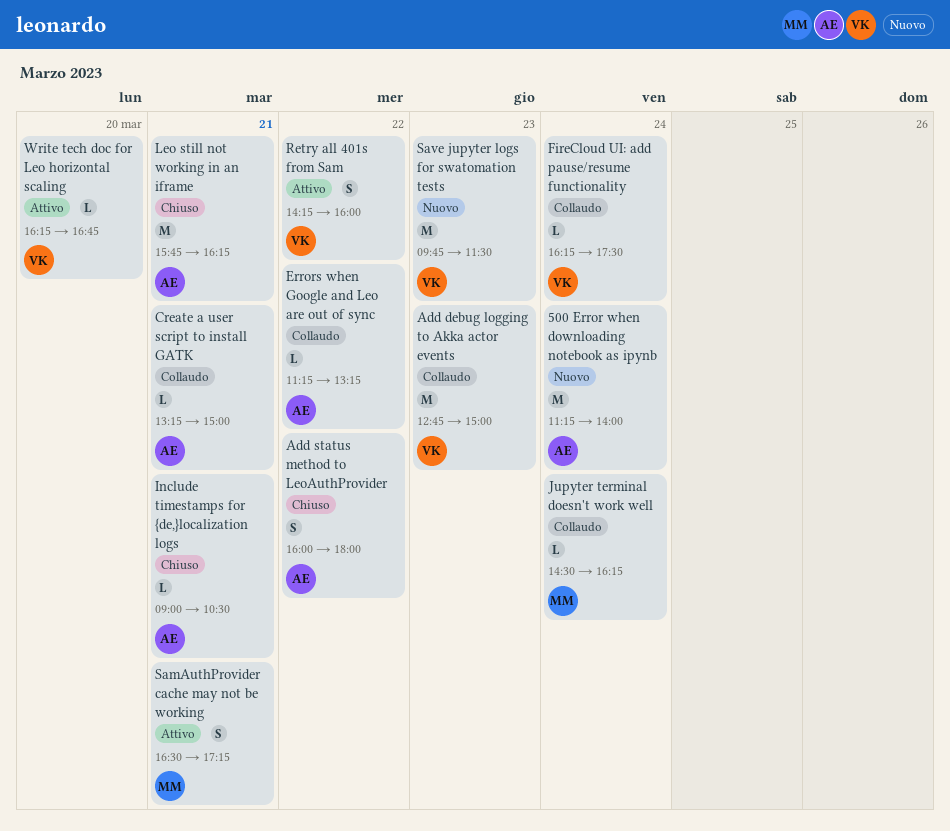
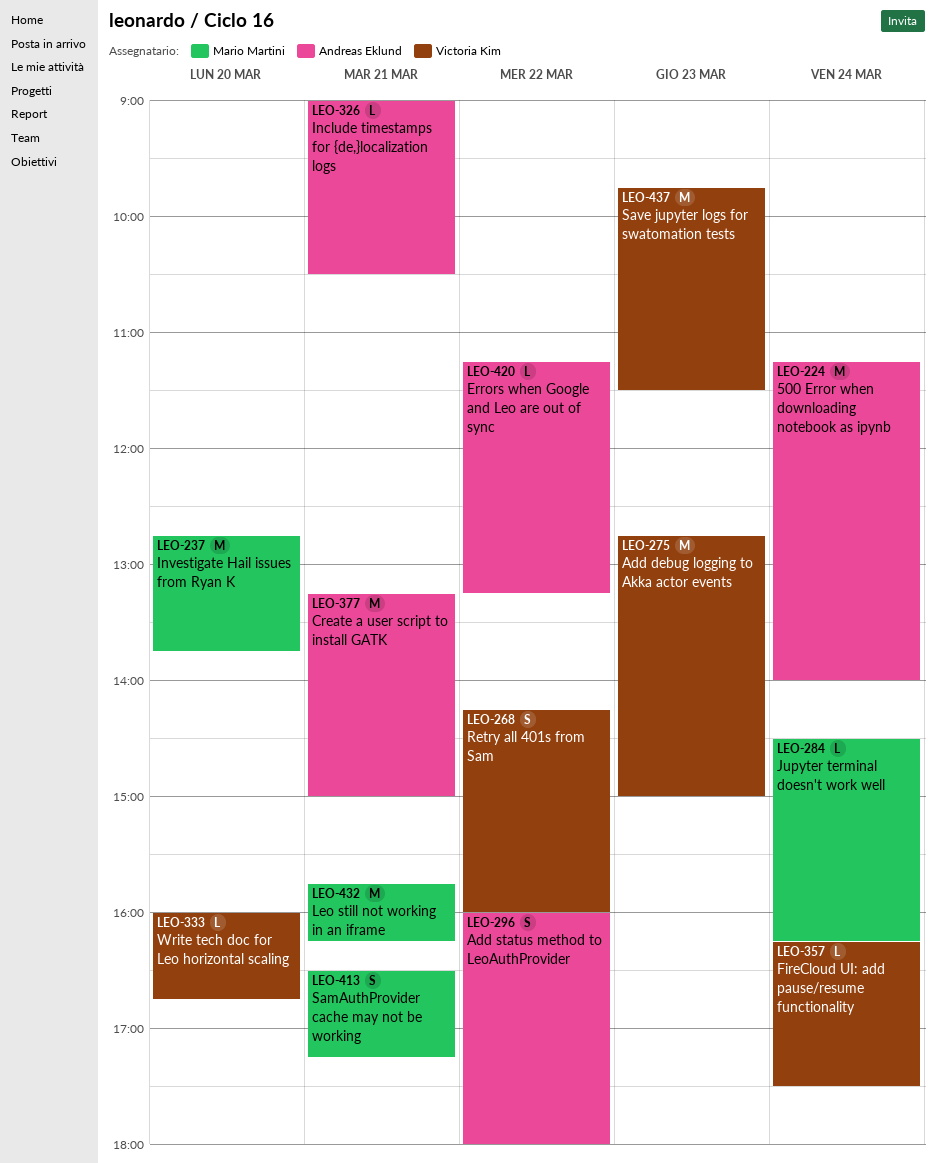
Create a user script to install GATK, estimate: L -> M
Investigate Hail issues from Ryan K: none -> present
Leo still not working in an iframe, owner: Andreas Eklund -> Mario Martini
Write tech doc for Leo horizontal scaling, begins: 16:15 -> 16:00

